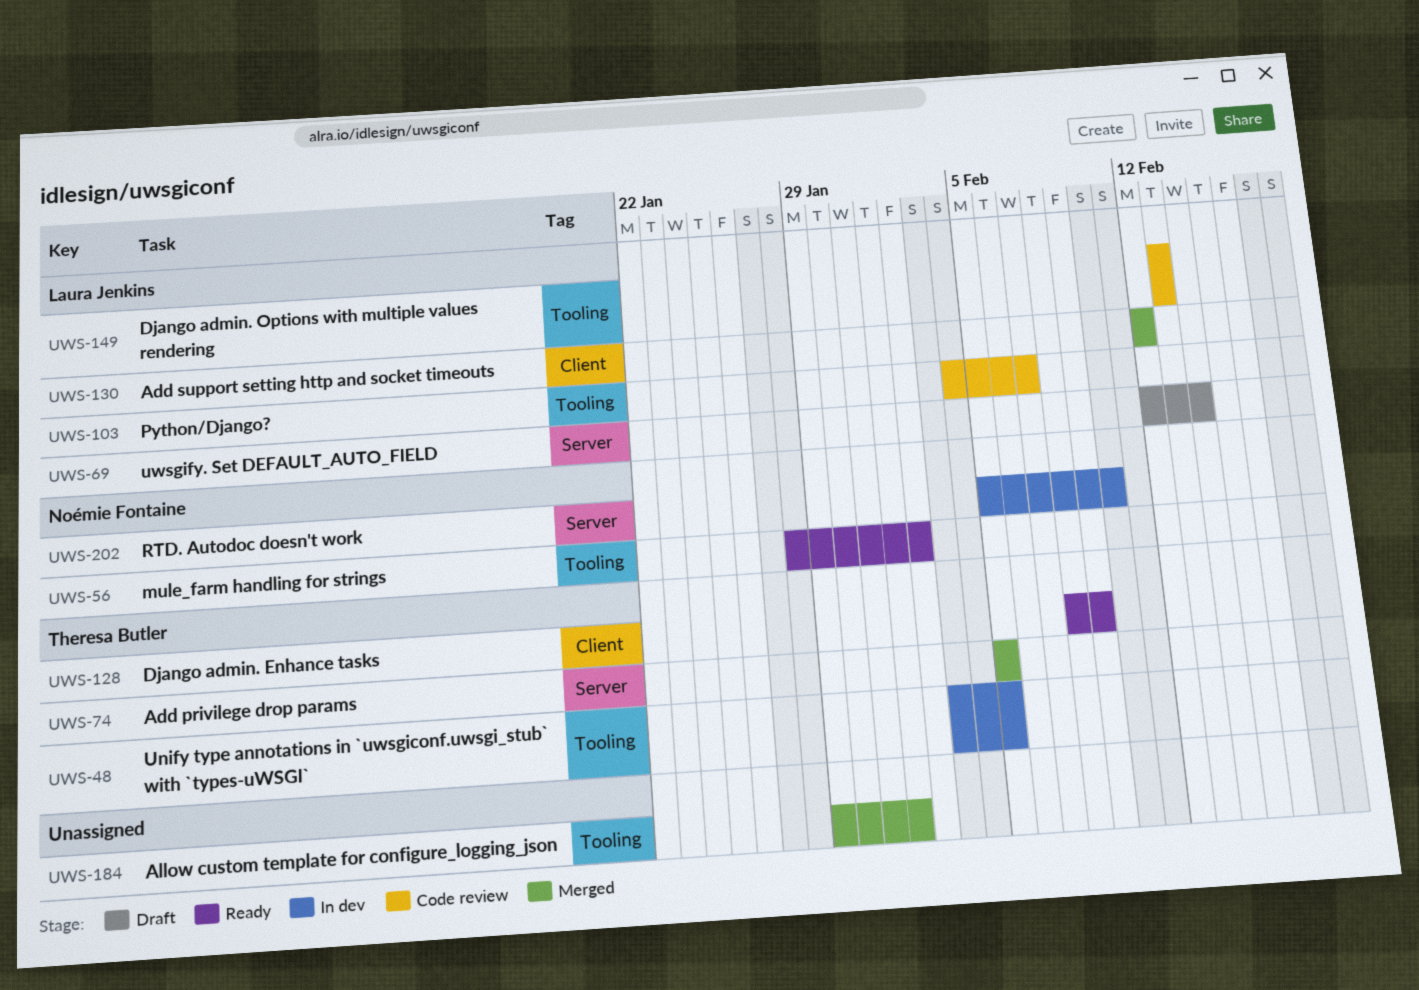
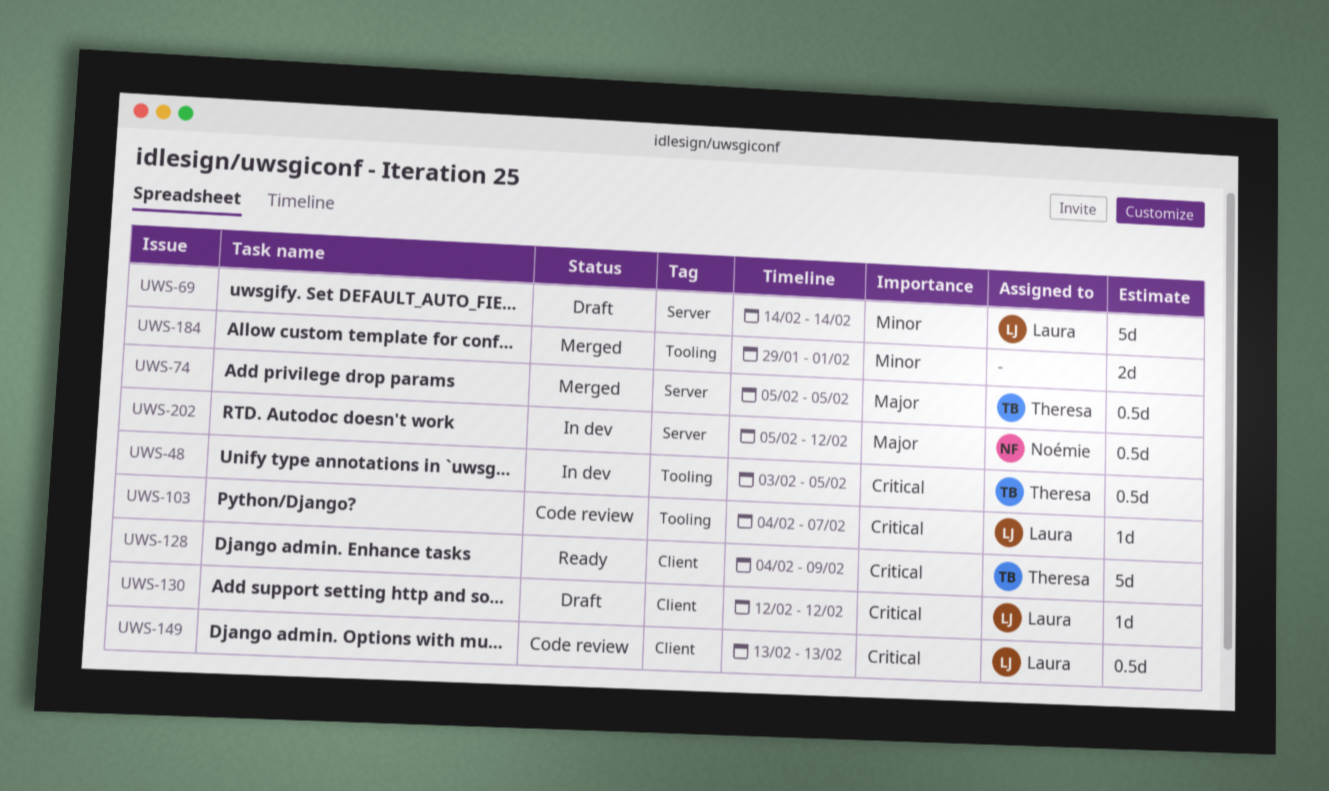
UWS-56: present -> none
UWS-69, start: Feb 12 -> Feb 14
UWS-128, start: Feb 8 -> Feb 4
UWS-130, status: Merged -> Draft
UWS-149, label: Tooling -> Client
UWS-202, due: Feb 10 -> Feb 12

